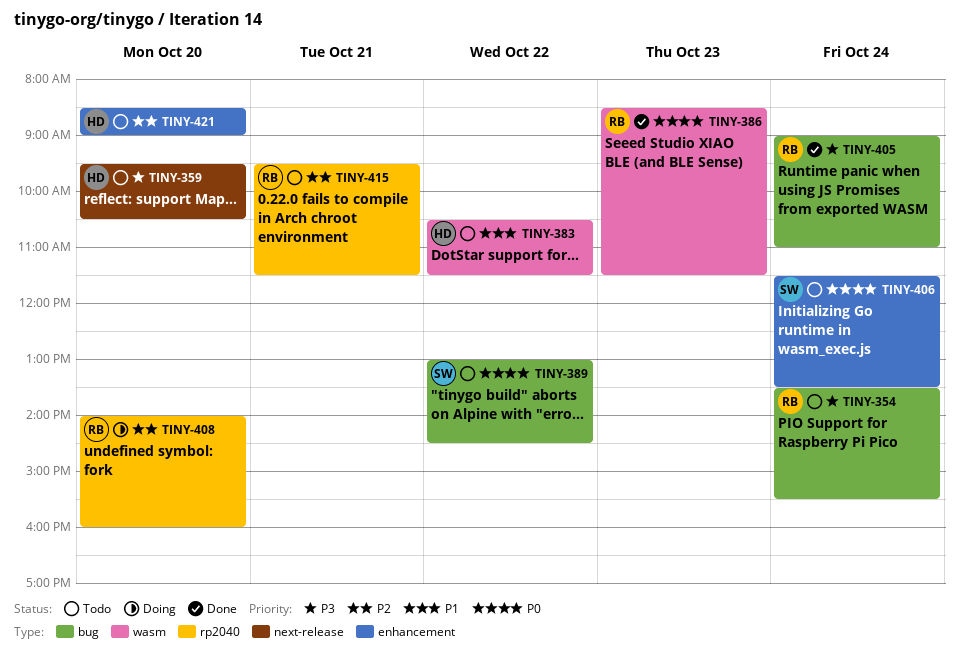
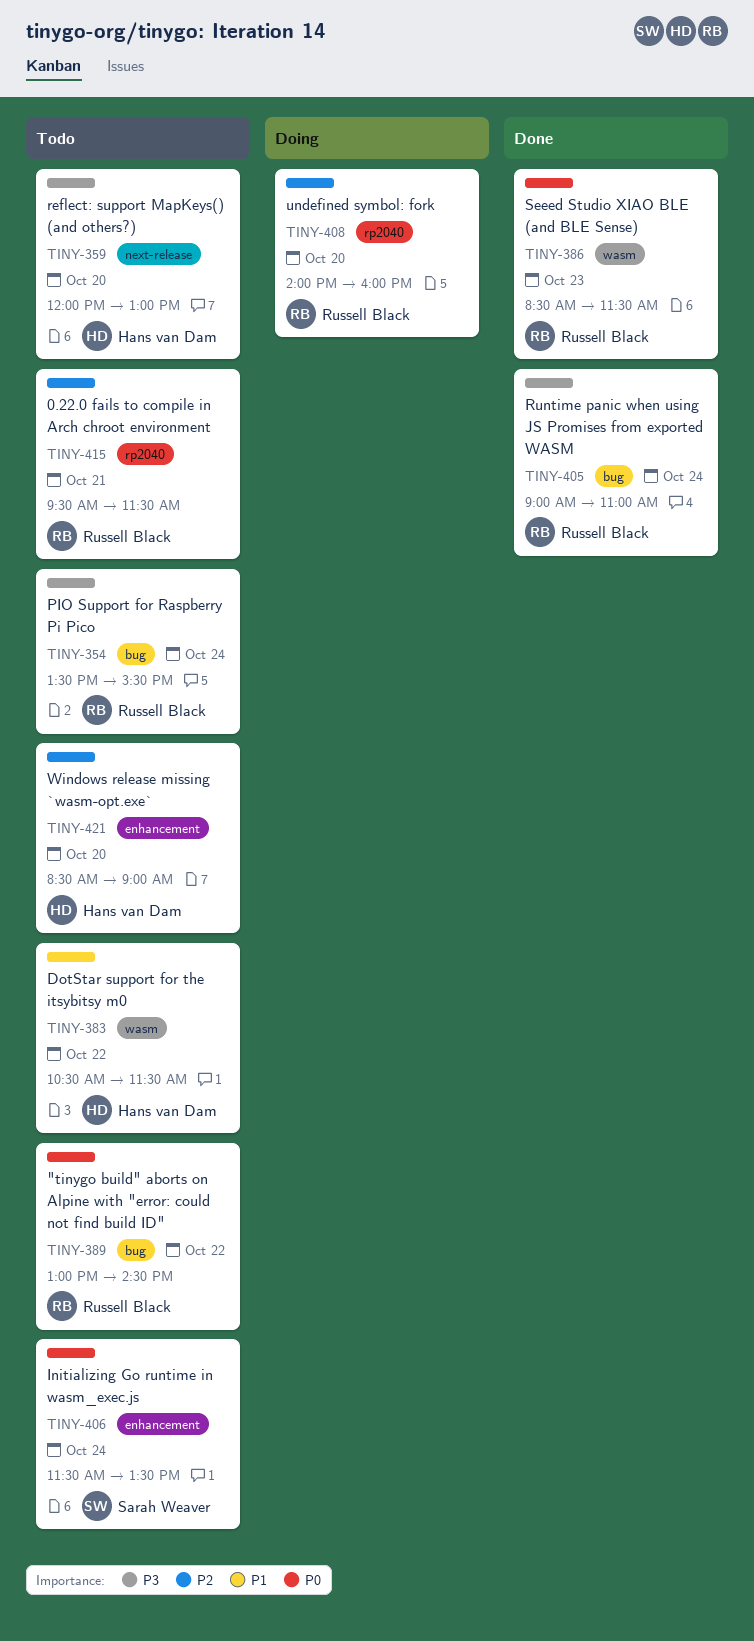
TINY-359, begins: 09:30 -> 12:00
TINY-359, ends: 10:30 -> 13:00
TINY-389, owner: Sarah Weaver -> Russell Black

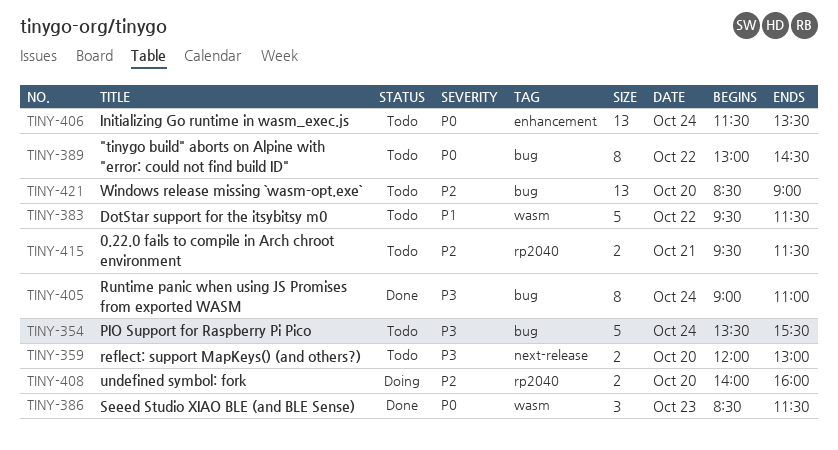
TINY-383, begins: 10:30 -> 09:30
TINY-421, label: enhancement -> bug

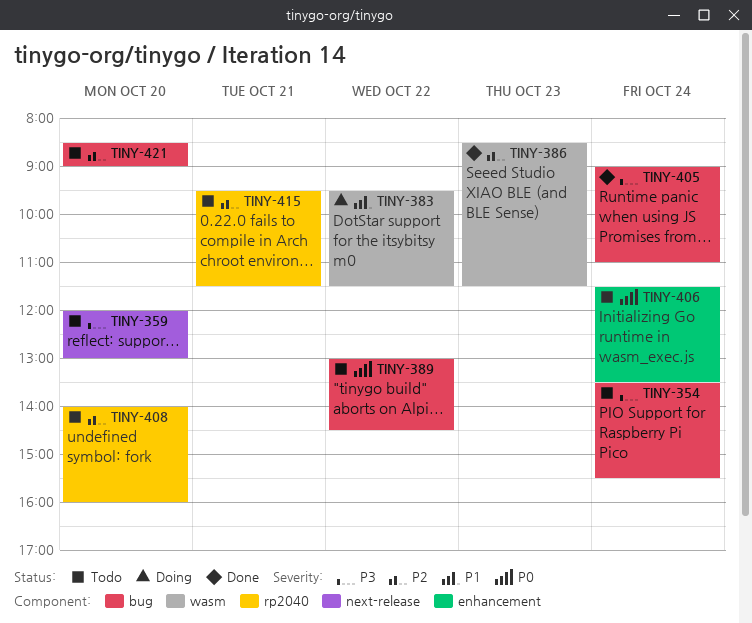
TINY-383, status: Todo -> Doing
TINY-386, priority: P0 -> P2
TINY-408, status: Doing -> Todo

